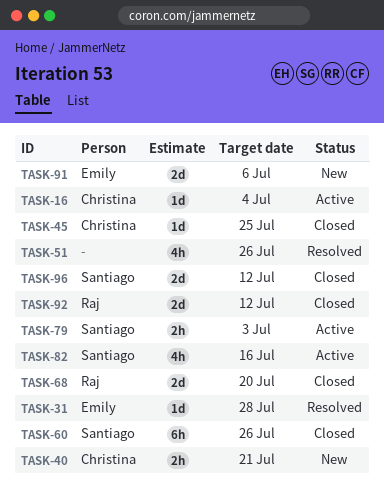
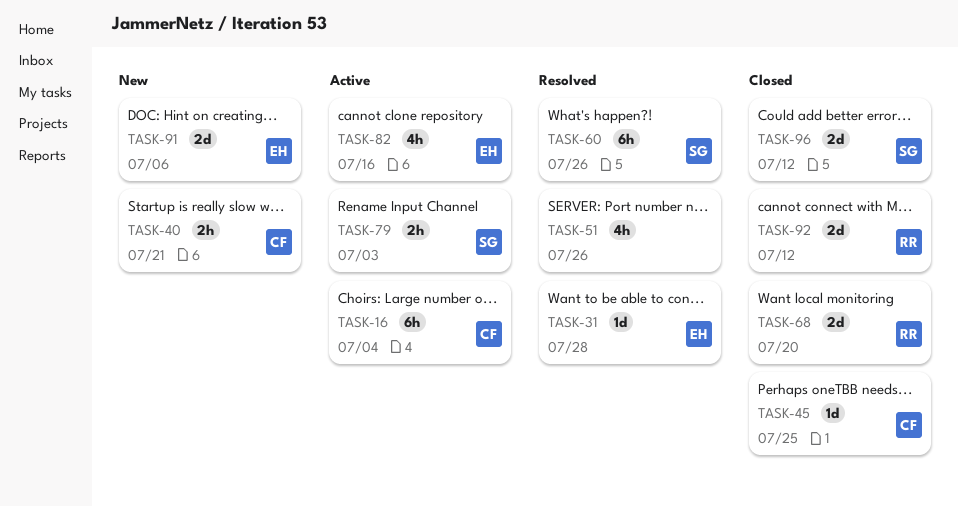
TASK-16, estimate: 1d -> 6h
TASK-60, status: Closed -> Resolved
TASK-82, owner: Santiago -> Emily

